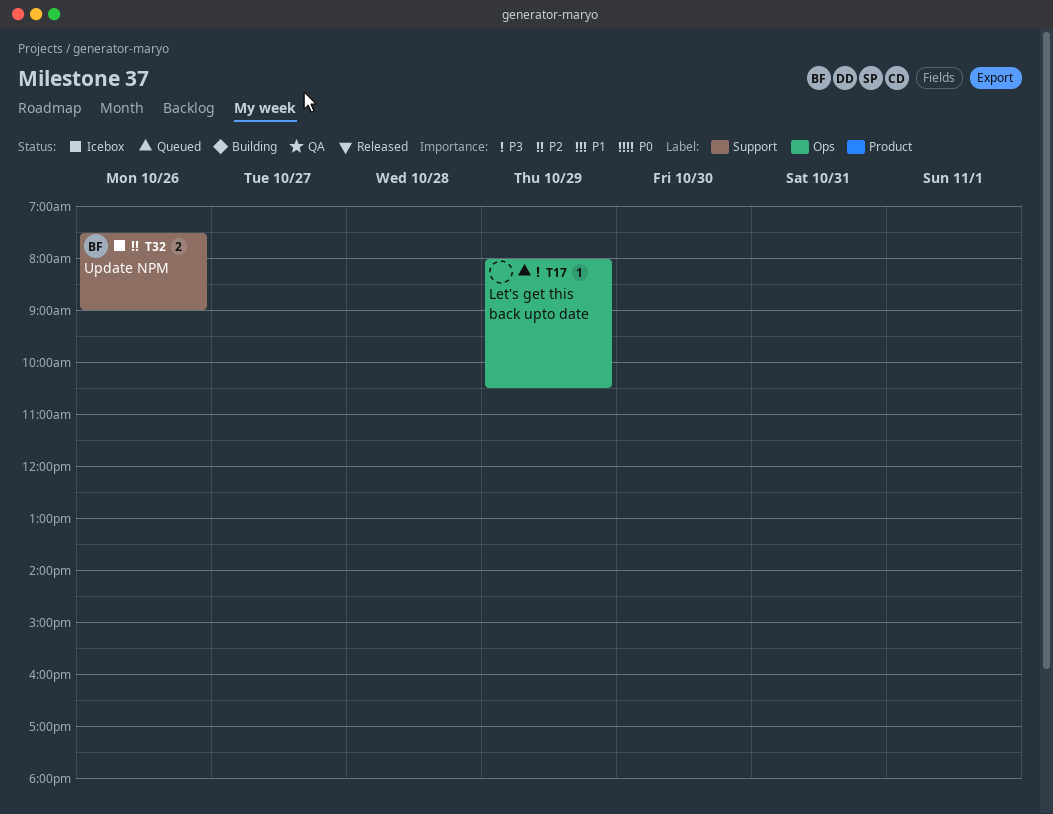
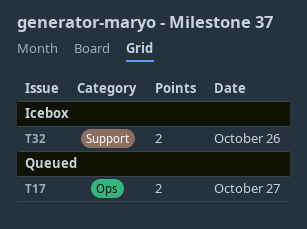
T17, estimate: 1 -> 2
T17, day: Oct 29 -> Oct 27

